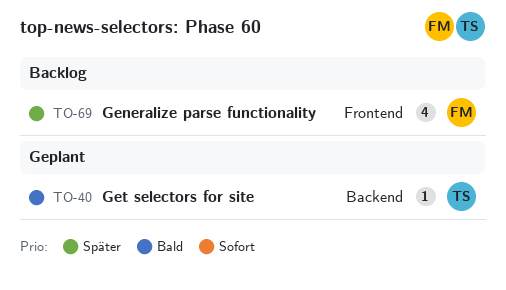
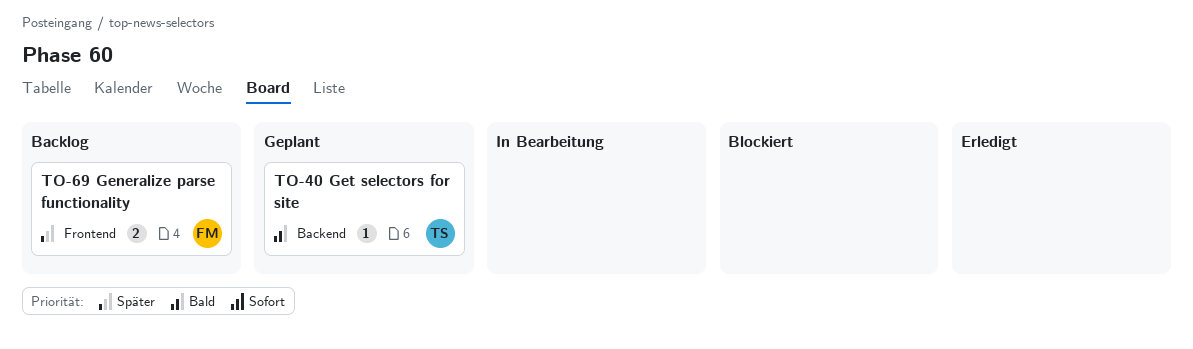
TO-69, estimate: 4 -> 2

